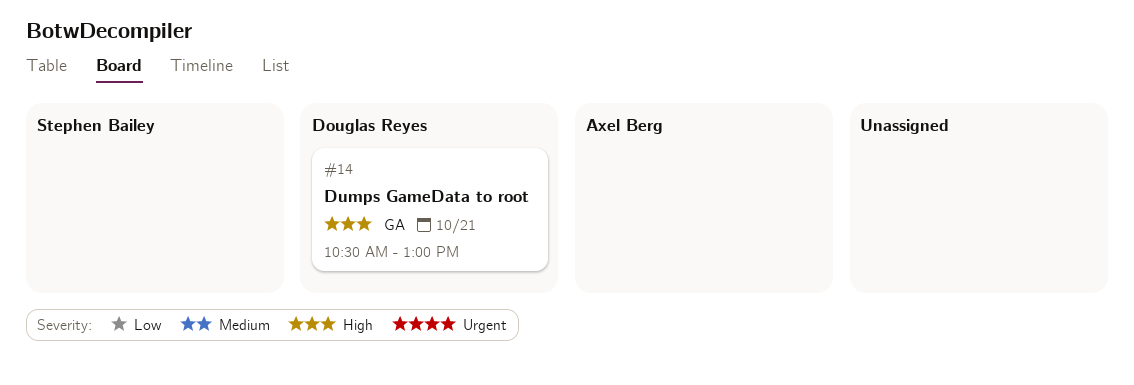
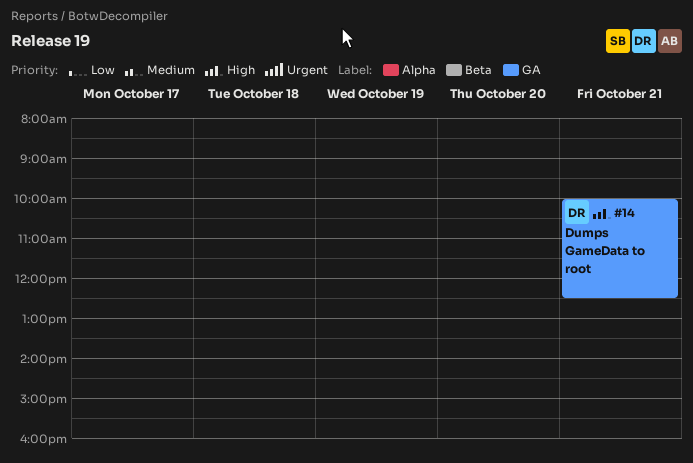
#14, begins: 10:30 -> 10:00
#14, ends: 13:00 -> 12:30

